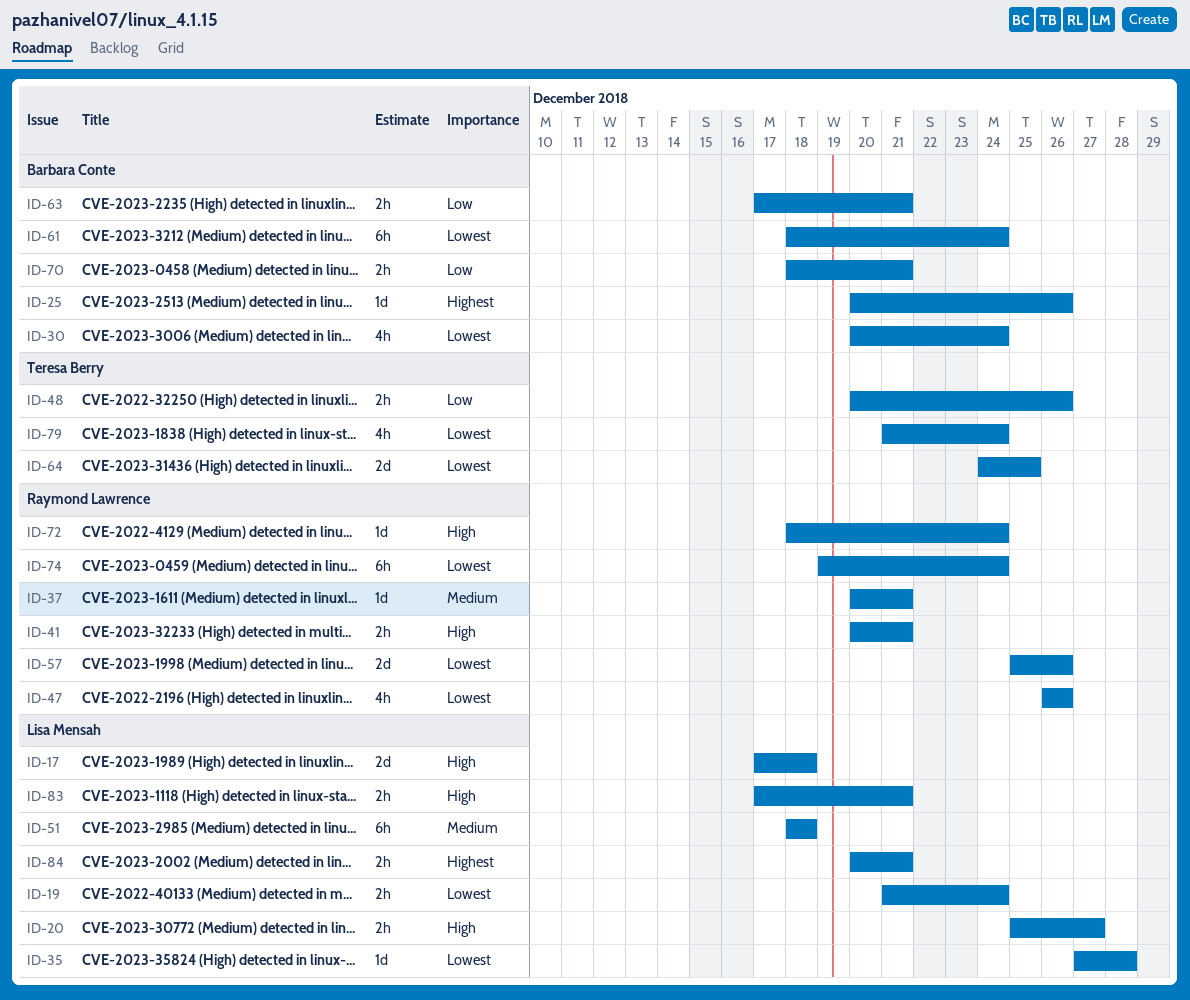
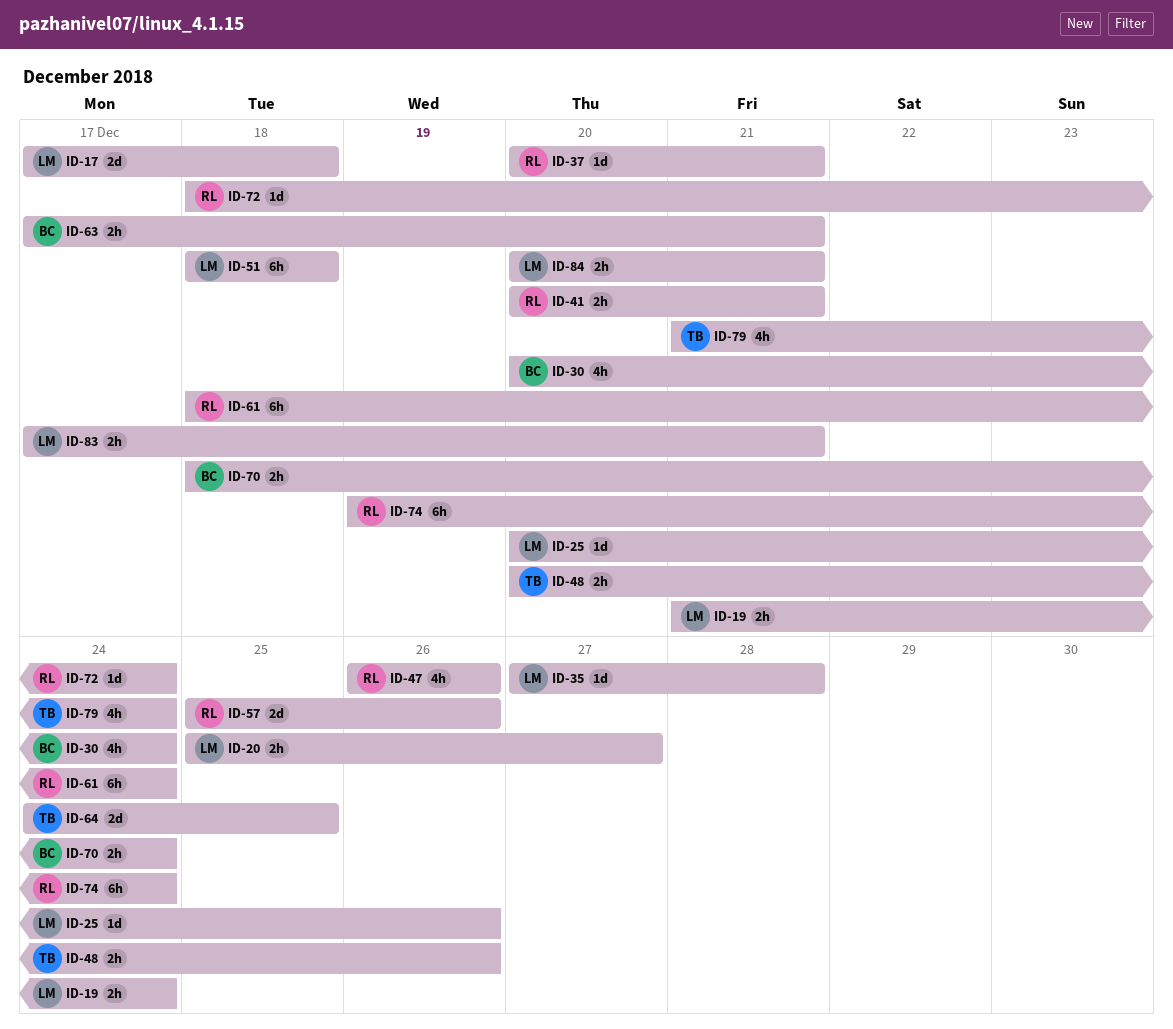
ID-25, owner: Barbara Conte -> Lisa Mensah
ID-61, owner: Barbara Conte -> Raymond Lawrence
ID-70, due: Dec 21 -> Dec 24

